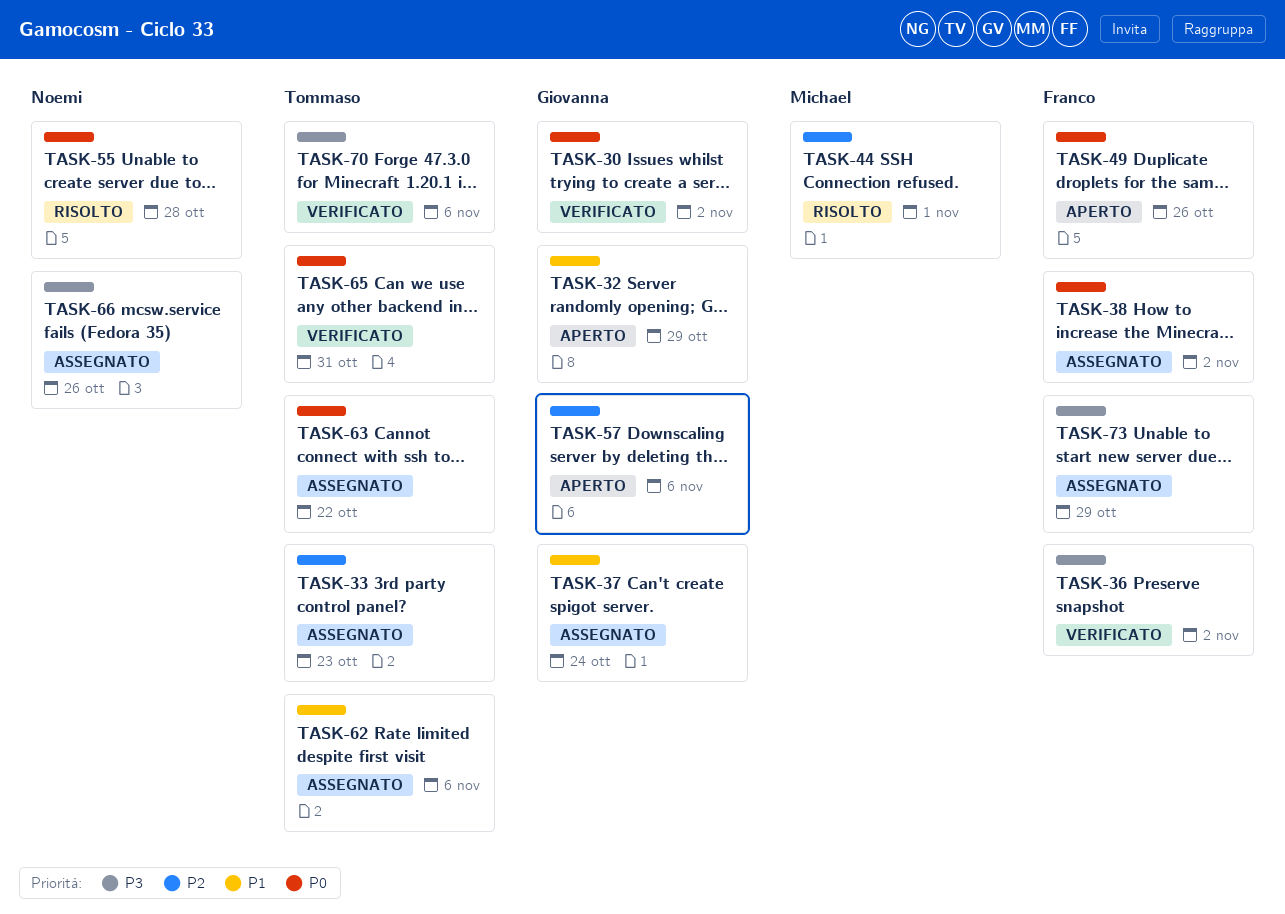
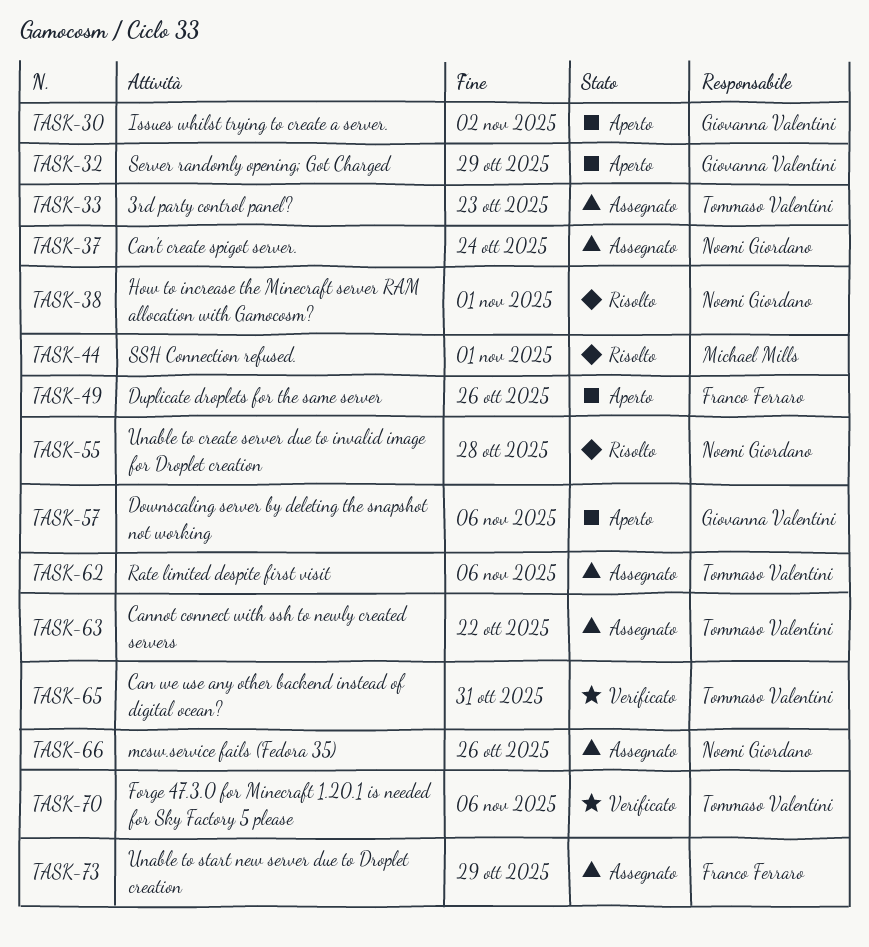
TASK-30, status: Verificato -> Aperto
TASK-36: present -> none
TASK-37, owner: Giovanna Valentini -> Noemi Giordano
TASK-38, status: Assegnato -> Risolto
TASK-38, owner: Franco Ferraro -> Noemi Giordano
TASK-38, due: Nov 2 -> Nov 1

